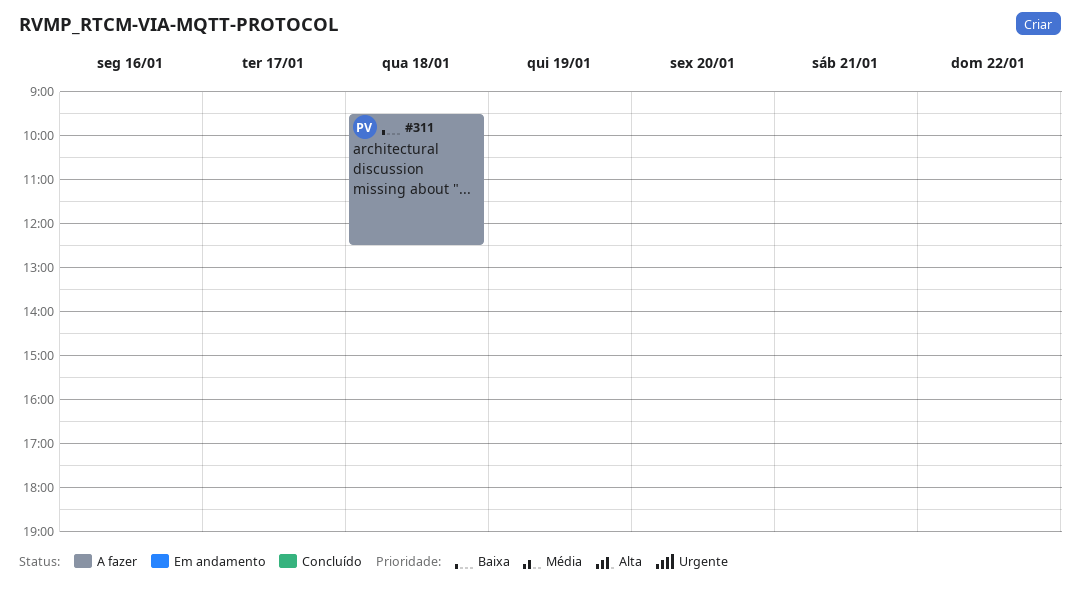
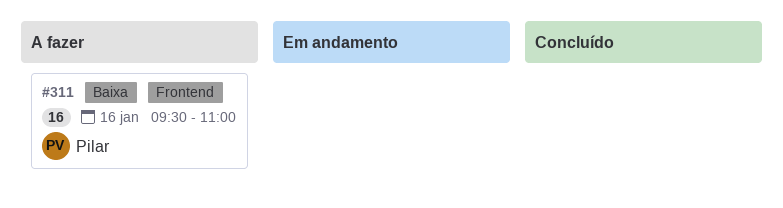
#311, day: Jan 18 -> Jan 16
#311, ends: 12:30 -> 11:00

